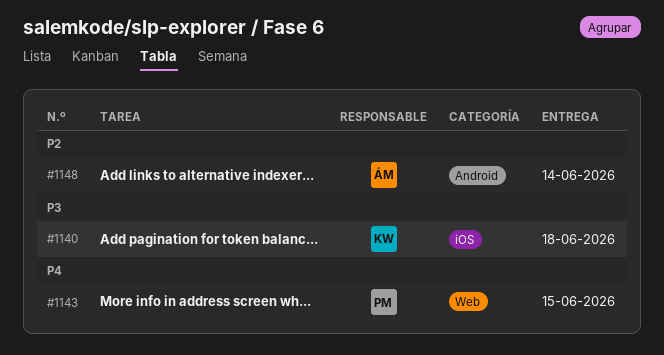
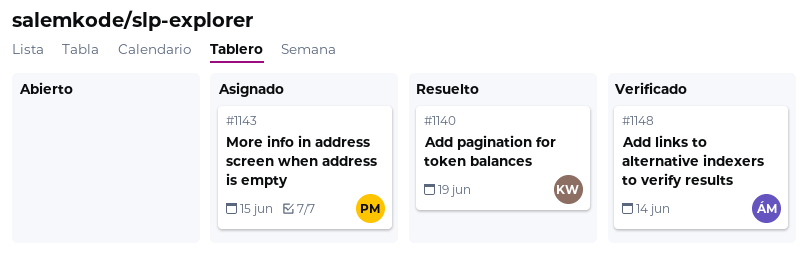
#1140, due: Jun 18 -> Jun 19

